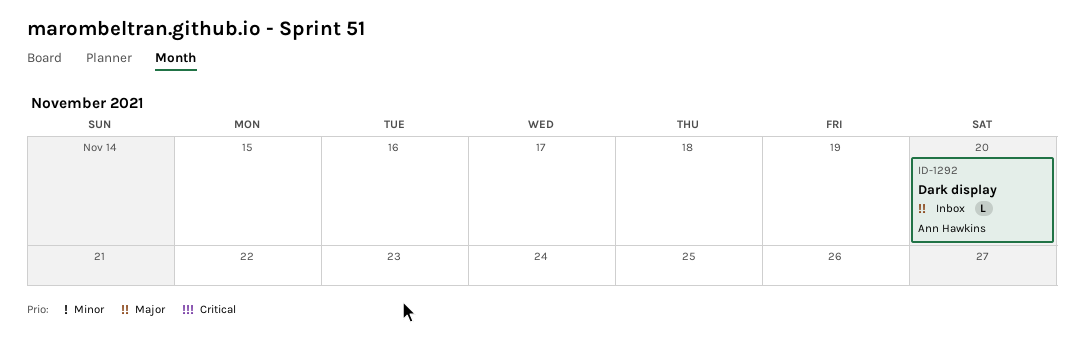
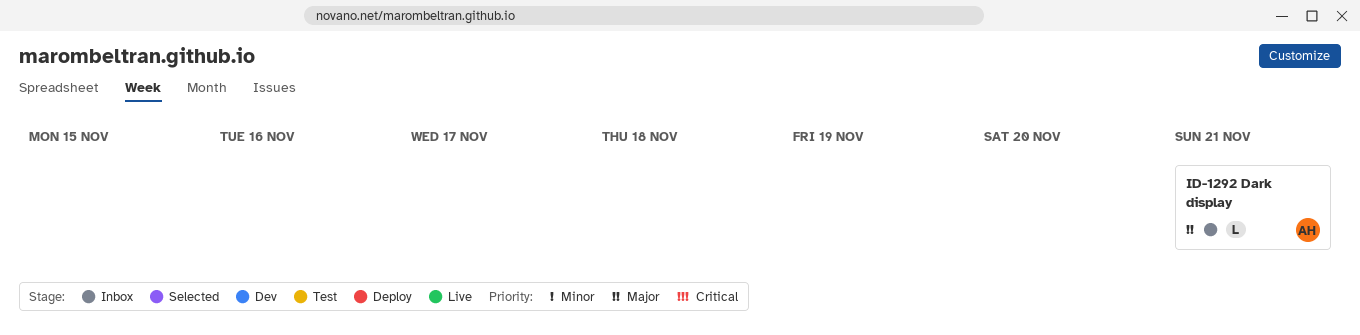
ID-1292, due: Nov 20 -> Nov 21

